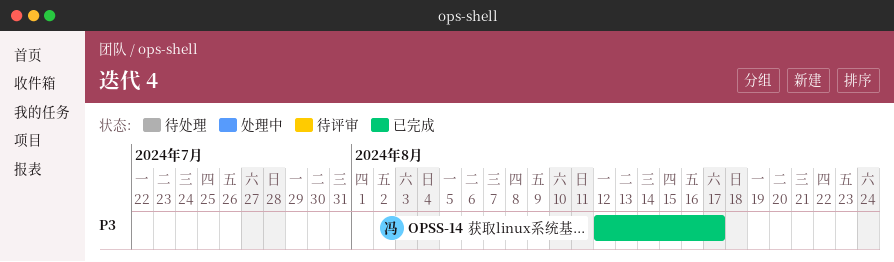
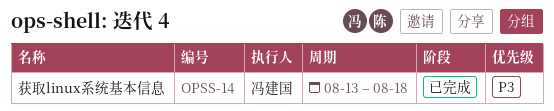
OPSS-14, start: Aug 12 -> Aug 13
OPSS-14, due: Aug 17 -> Aug 18

